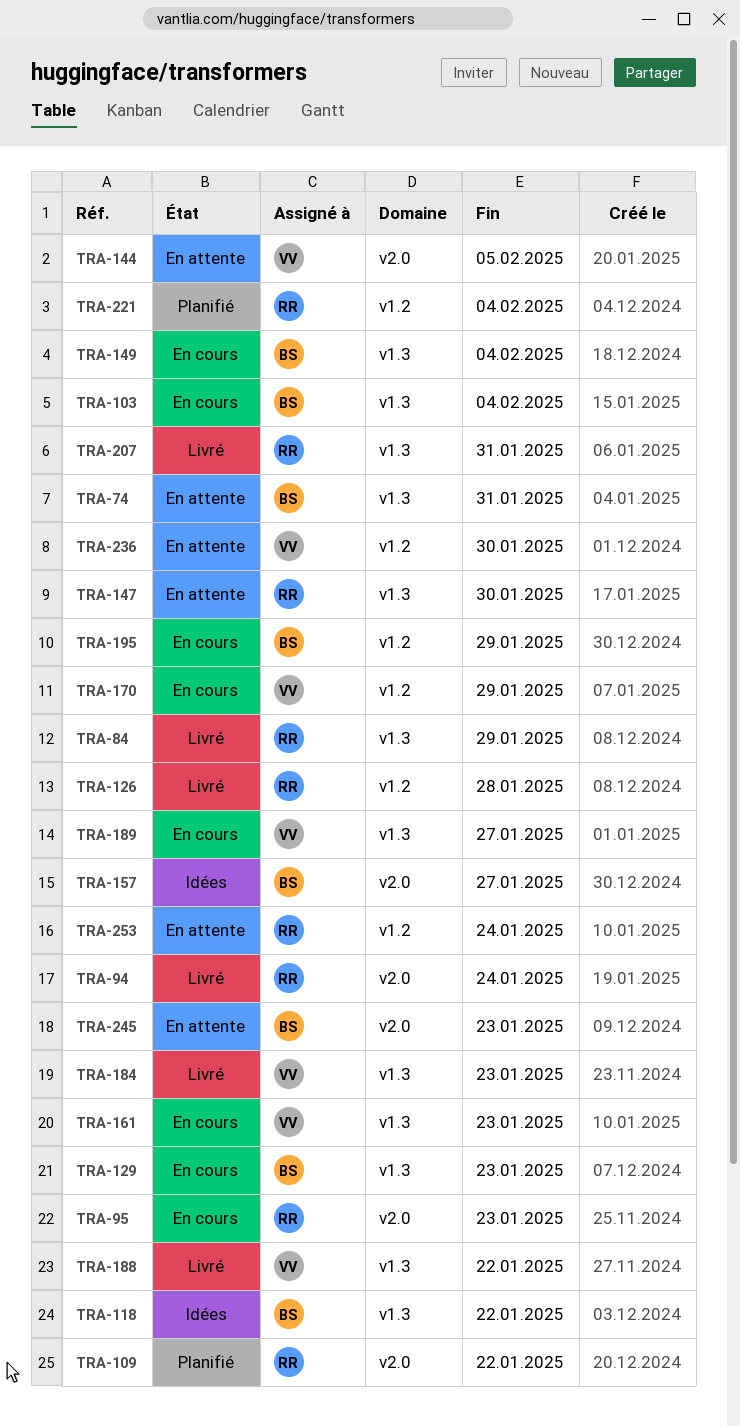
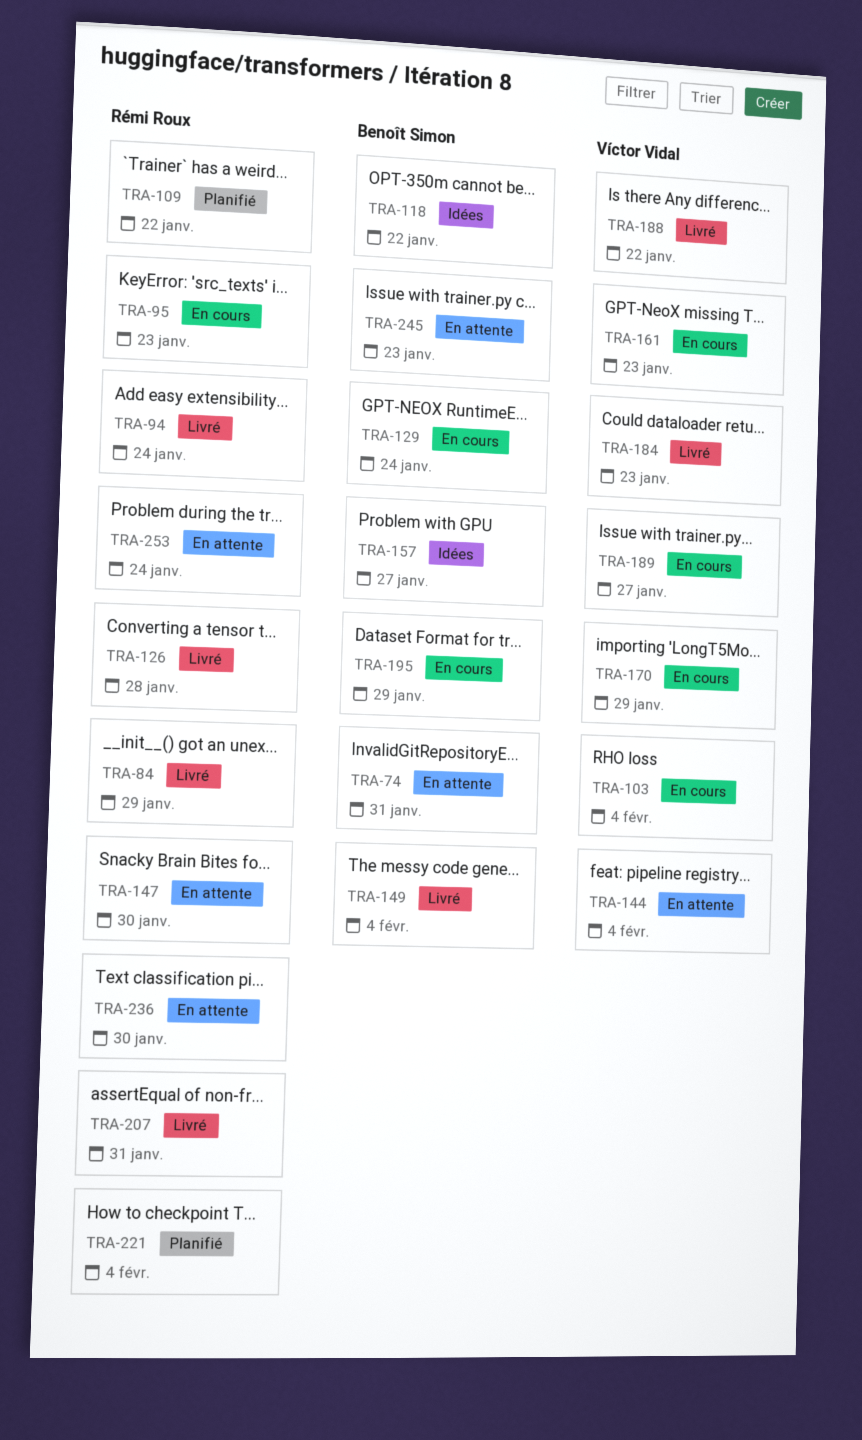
TRA-103, owner: Benoît Simon -> Víctor Vidal
TRA-129, due: Jan 23 -> Jan 24
TRA-144, due: Feb 5 -> Feb 4
TRA-149, status: En cours -> Livré
TRA-236, owner: Víctor Vidal -> Rémi Roux

